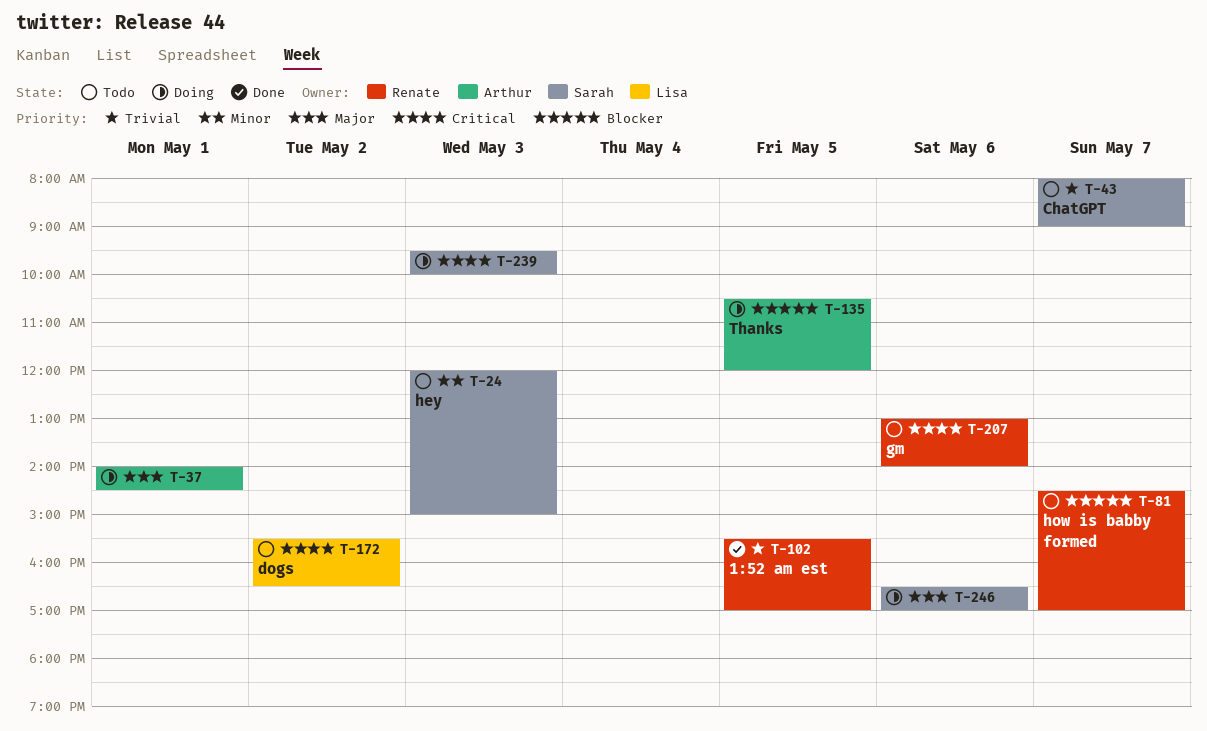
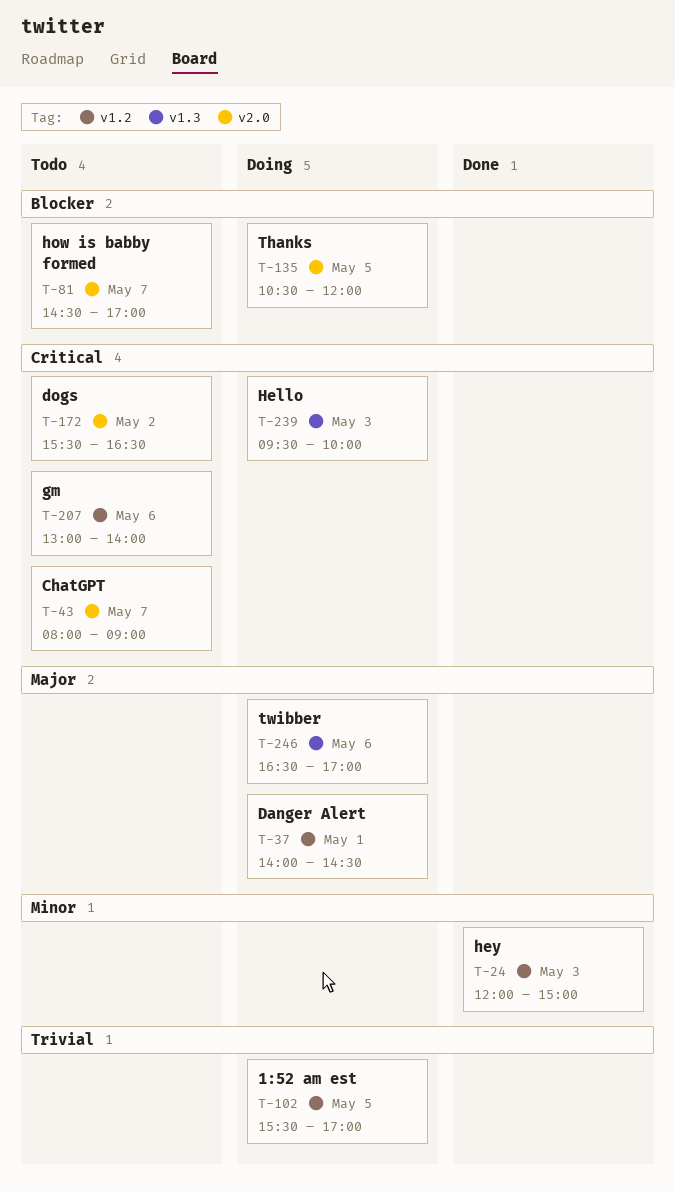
T-24, status: Todo -> Done
T-43, priority: Trivial -> Critical
T-102, status: Done -> Doing

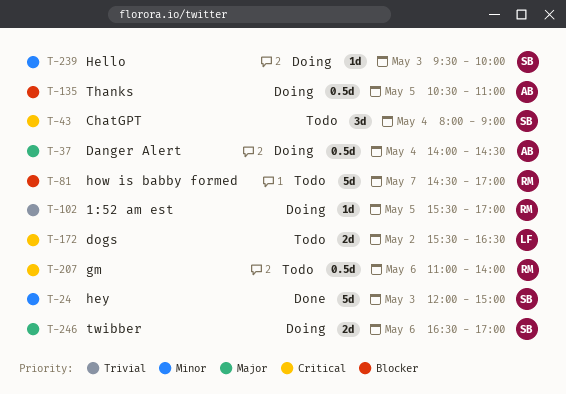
T-37, day: May 1 -> May 4
T-43, day: May 7 -> May 4
T-135, ends: 12:00 -> 11:00
T-207, begins: 13:00 -> 11:00
T-239, priority: Critical -> Minor

